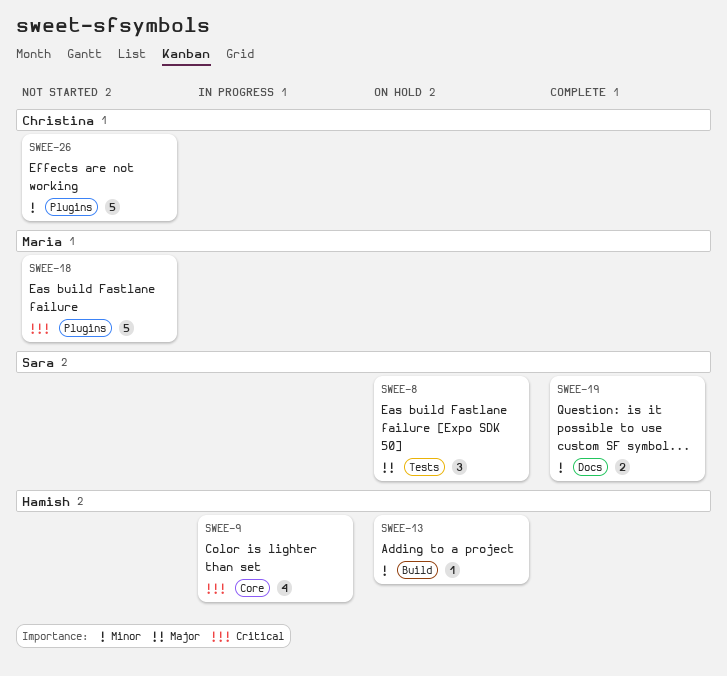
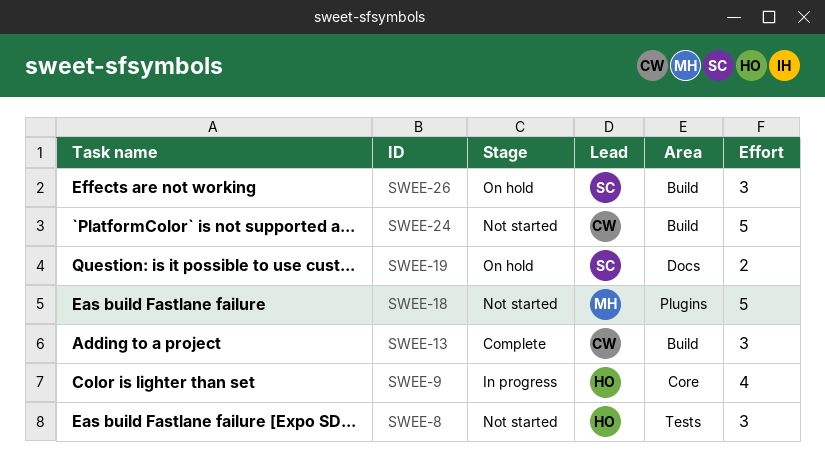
SWEE-8, status: On hold -> Not started
SWEE-8, owner: Sara -> Hamish
SWEE-13, status: On hold -> Complete
SWEE-13, owner: Hamish -> Christina
SWEE-13, estimate: 1 -> 3
SWEE-19, status: Complete -> On hold
SWEE-24: none -> present
SWEE-26, status: Not started -> On hold
SWEE-26, owner: Christina -> Sara
SWEE-26, label: Plugins -> Build
SWEE-26, estimate: 5 -> 3

